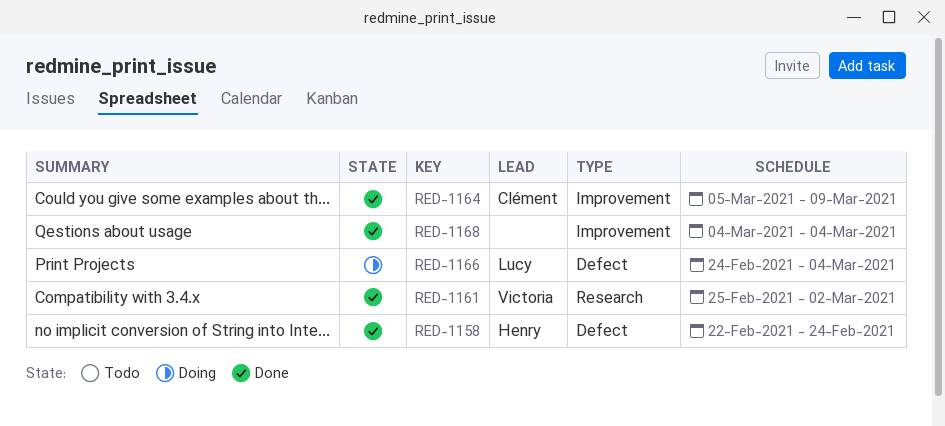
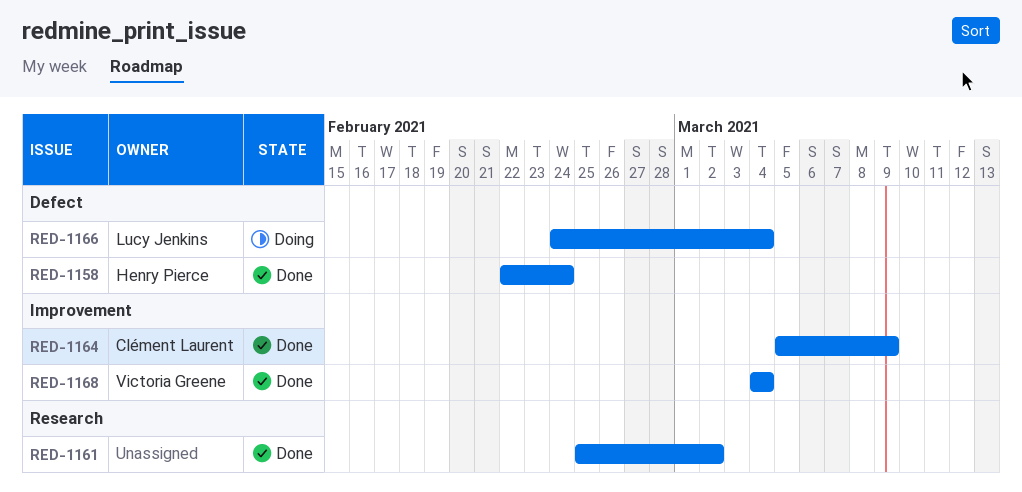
RED-1161, owner: Victoria Greene -> none
RED-1168, owner: none -> Victoria Greene

